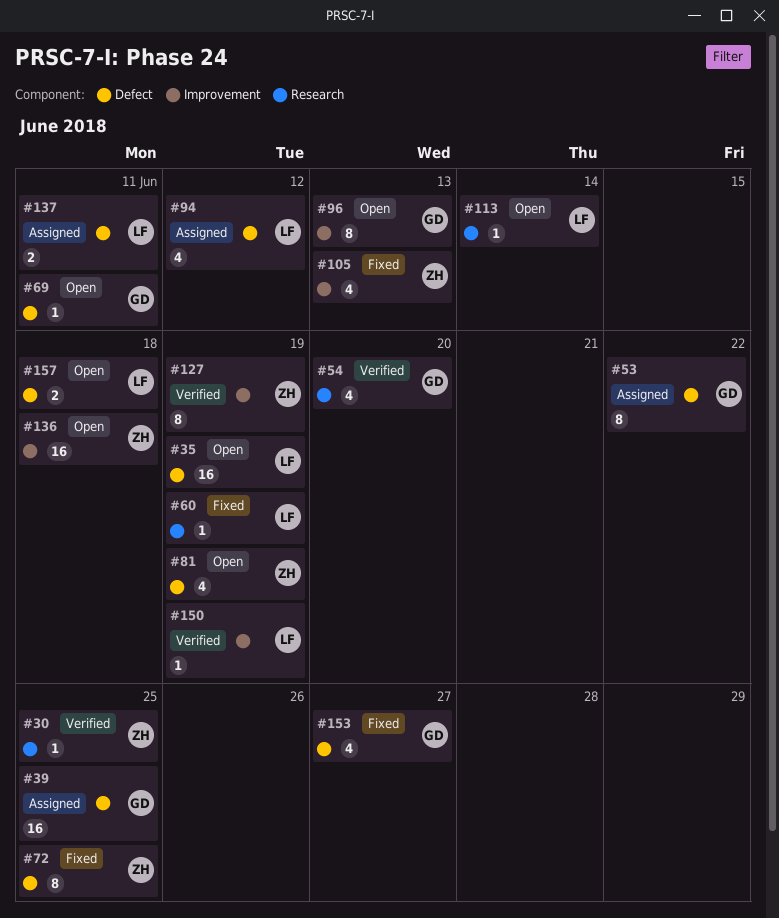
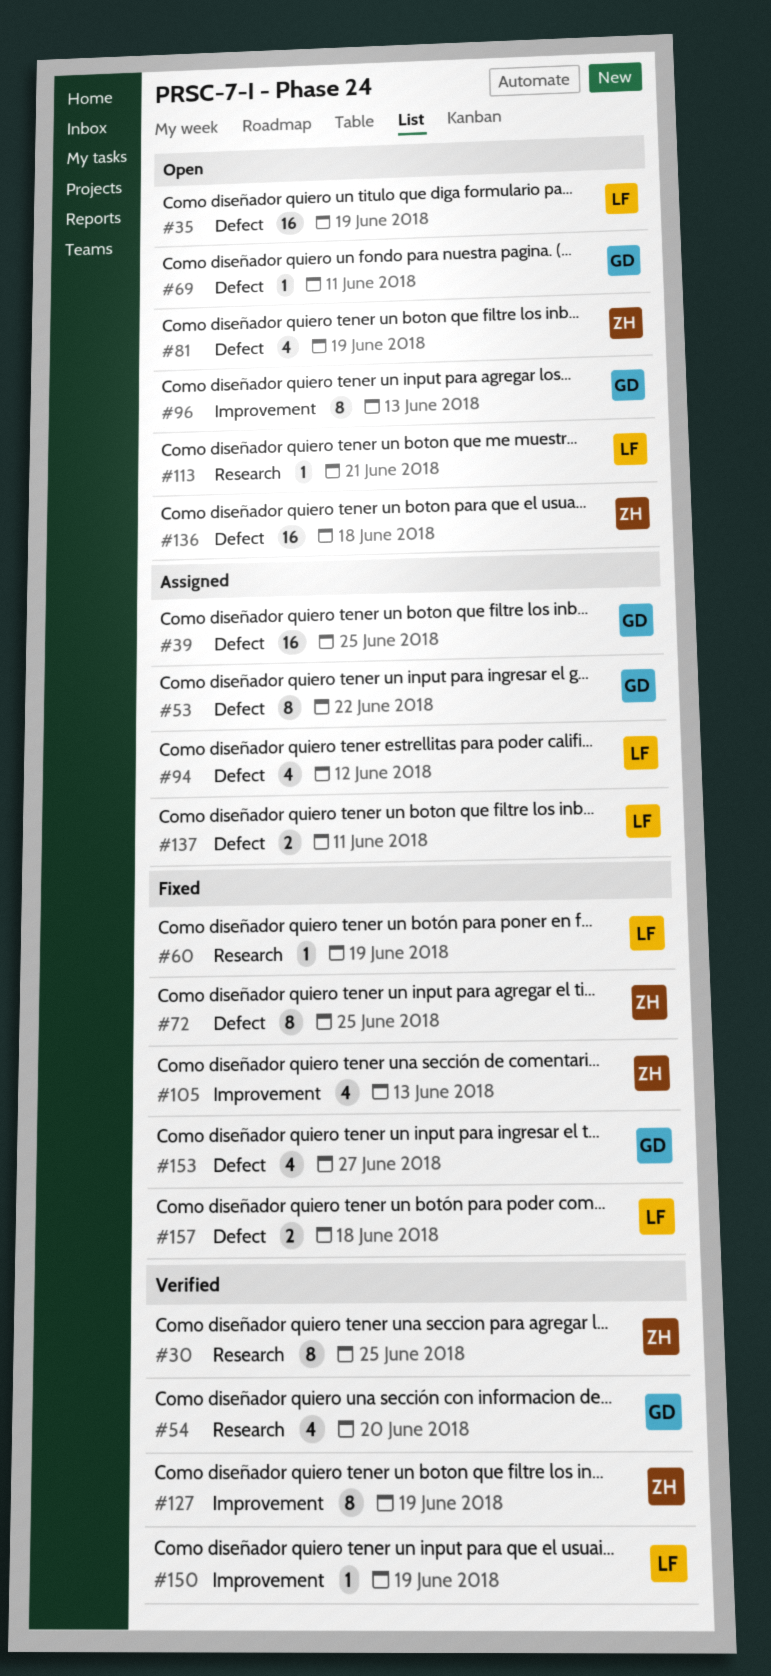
#30, estimate: 1 -> 8
#113, due: Jun 14 -> Jun 21
#136, label: Improvement -> Defect
#157, status: Open -> Fixed

